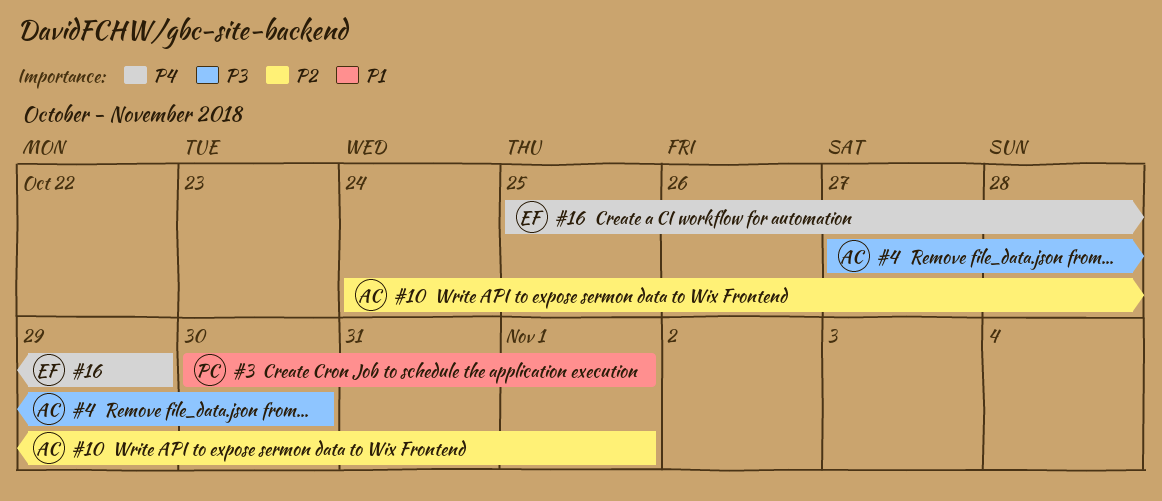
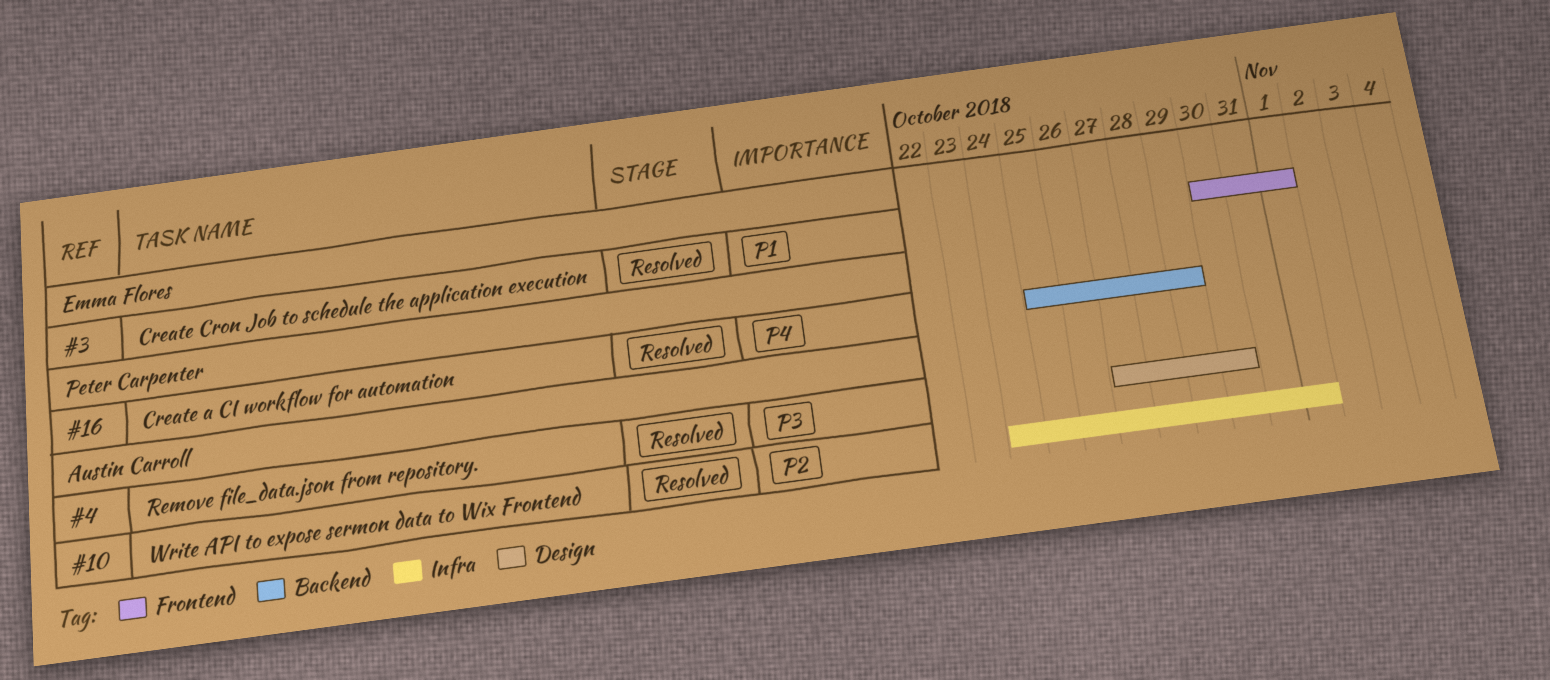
#3, owner: Peter Carpenter -> Emma Flores
#16, owner: Emma Flores -> Peter Carpenter

